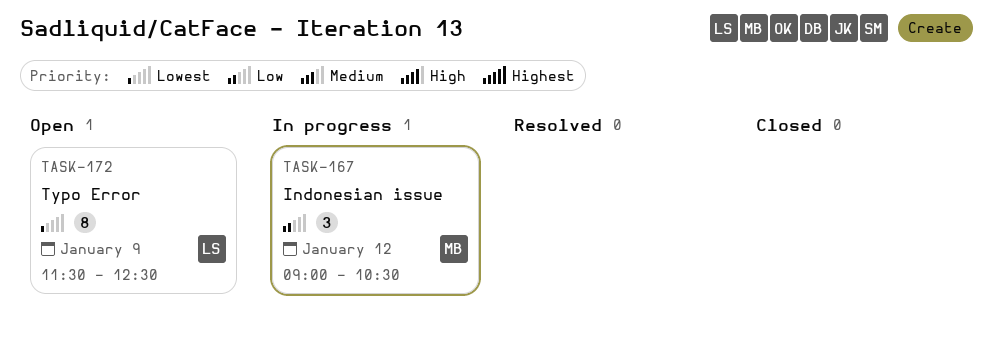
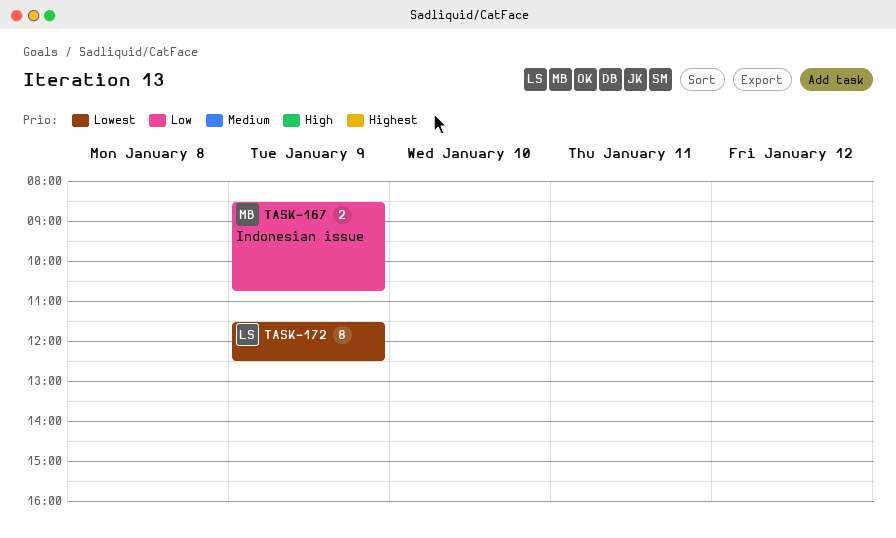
TASK-167, estimate: 3 -> 2
TASK-167, day: Jan 12 -> Jan 9
TASK-167, begins: 09:00 -> 08:30
TASK-167, ends: 10:30 -> 10:45

